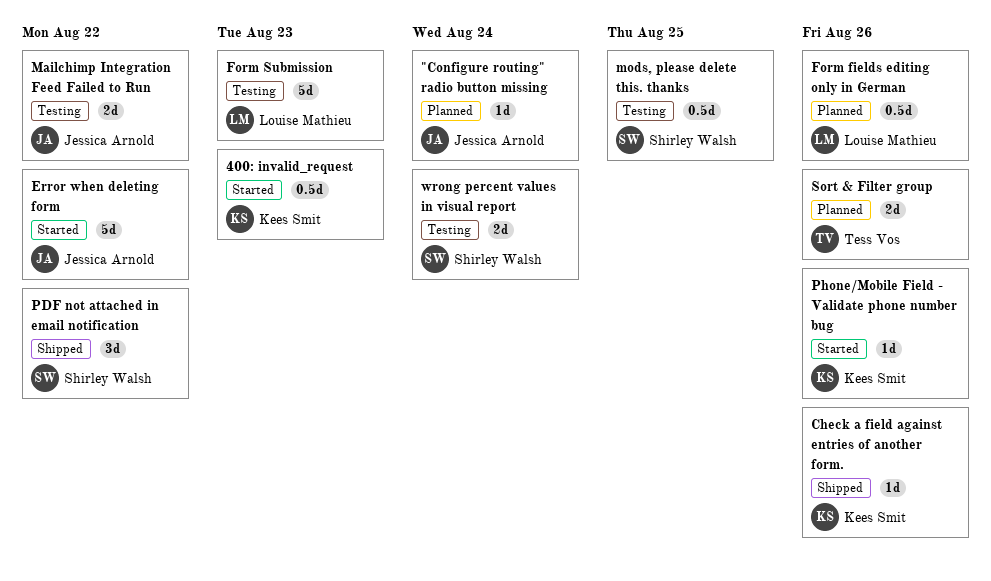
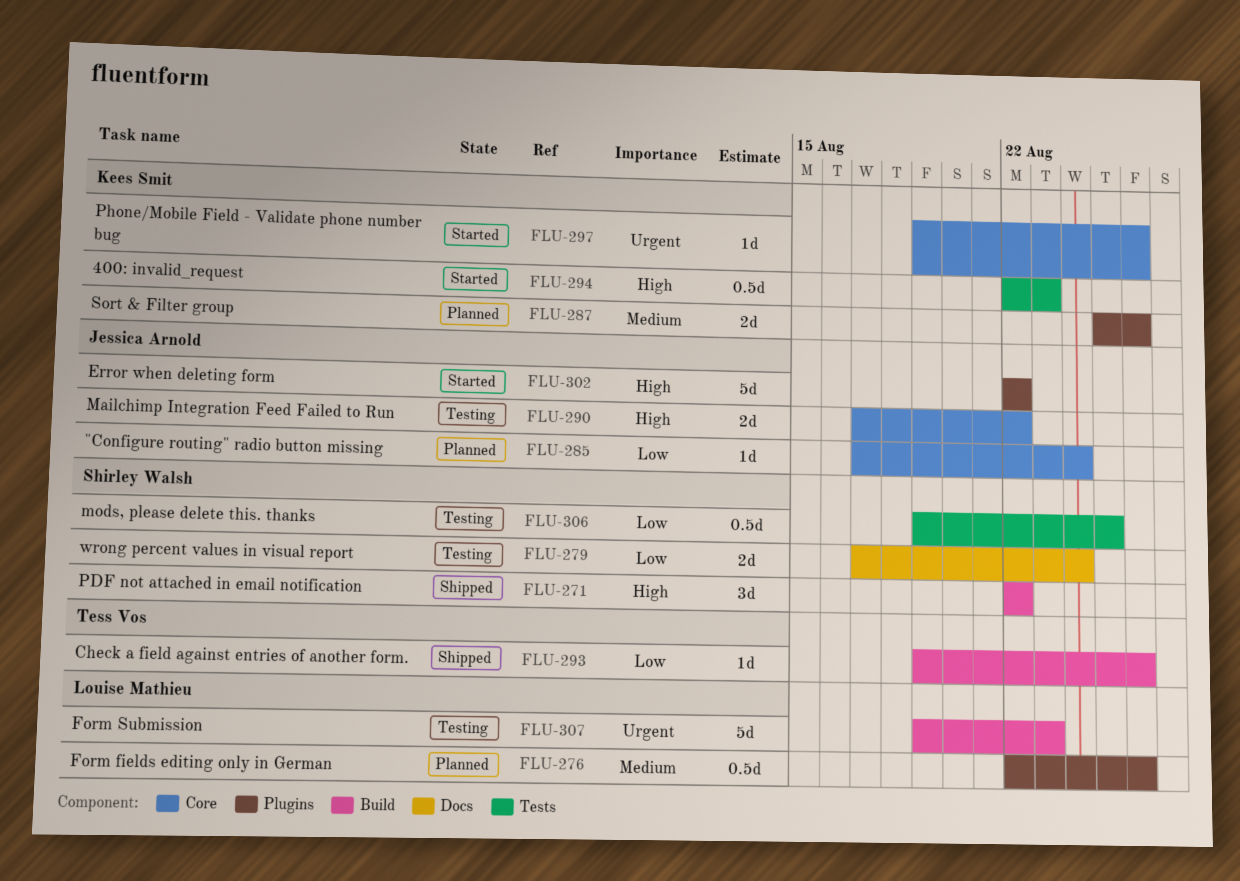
Check a field against entries of another form., owner: Kees Smit -> Tess Vos
Sort & Filter group, owner: Tess Vos -> Kees Smit

